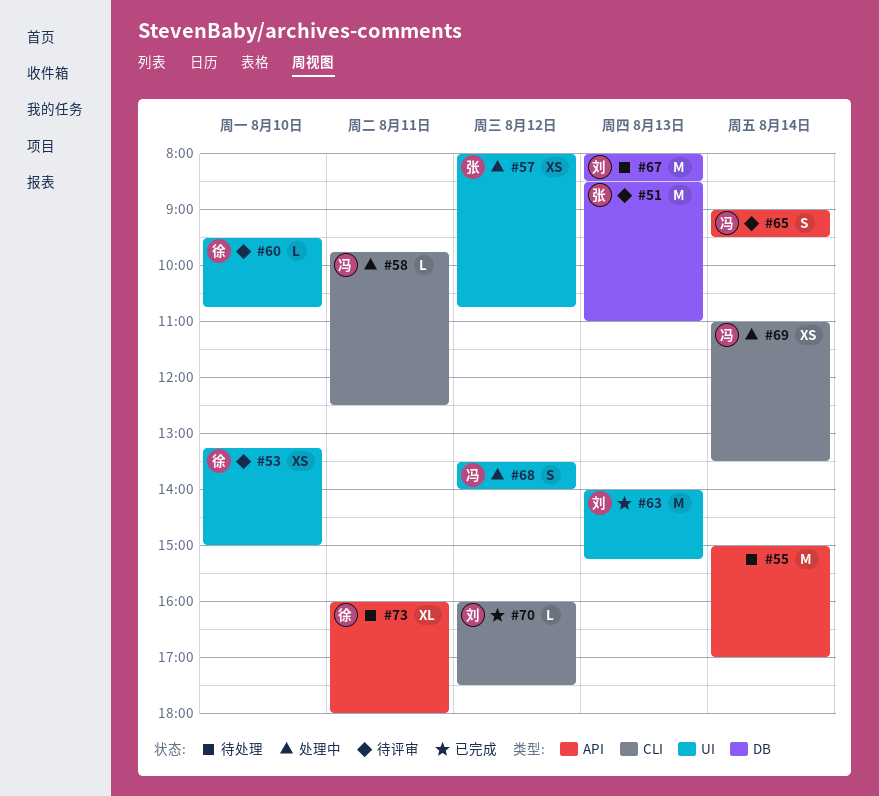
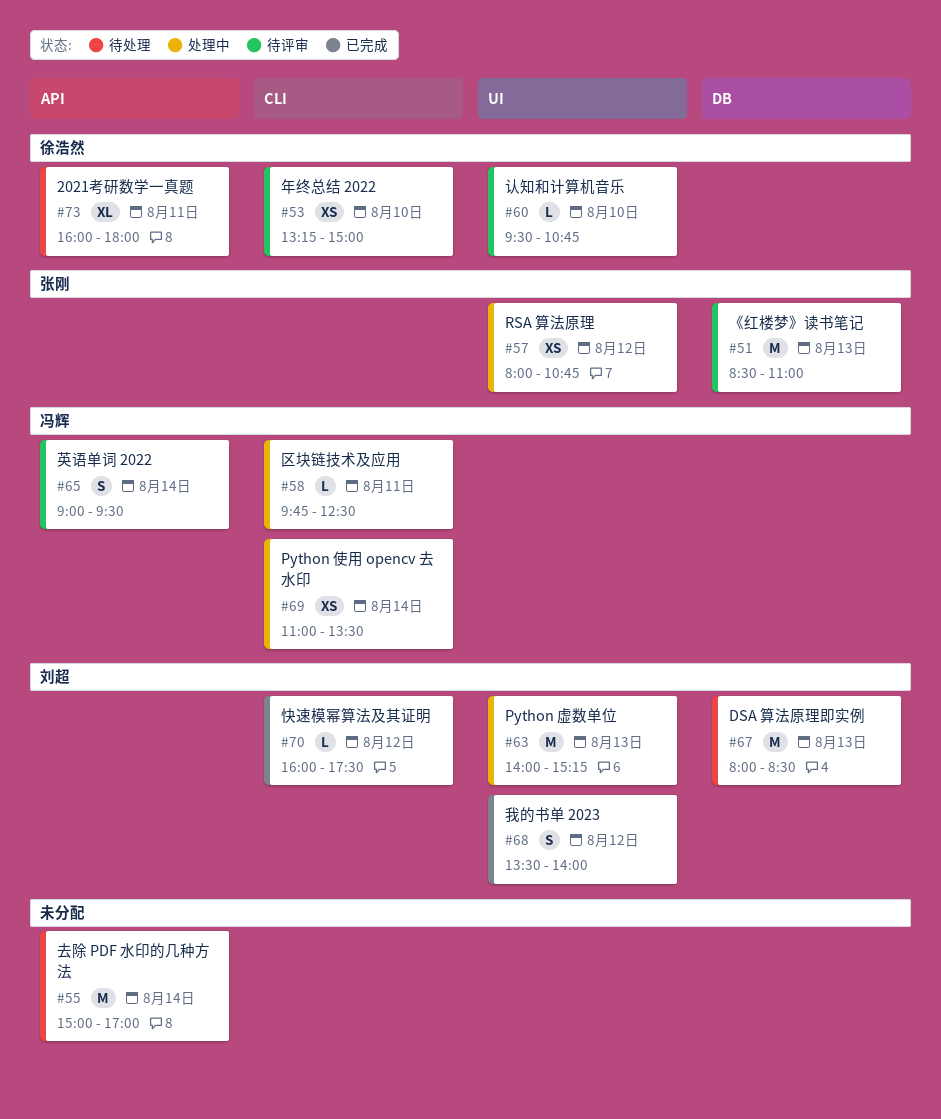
#53, label: UI -> CLI
#63, status: 已完成 -> 处理中
#68, status: 处理中 -> 已完成
#68, owner: 冯辉 -> 刘超

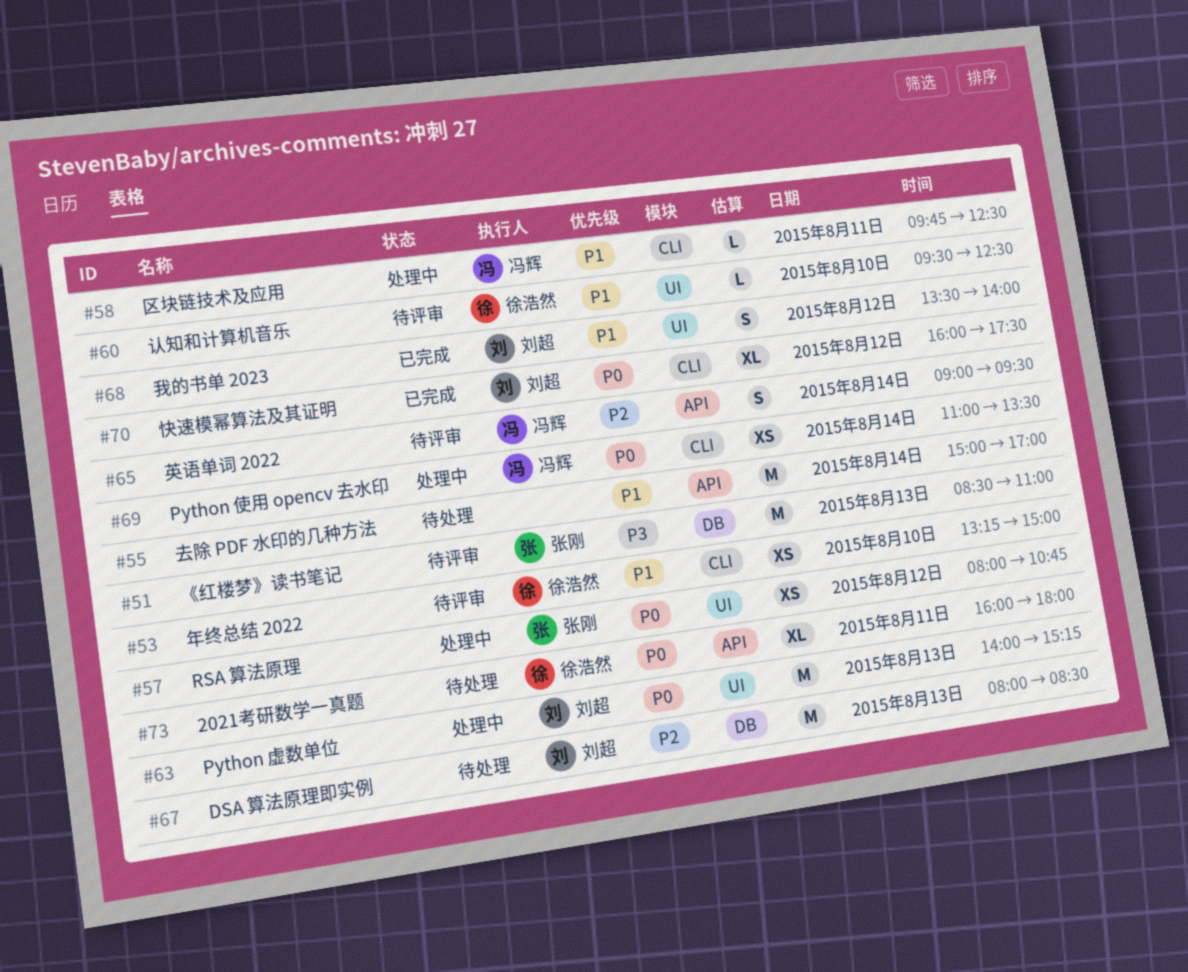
#60, ends: 10:45 -> 12:30
#70, estimate: L -> XL

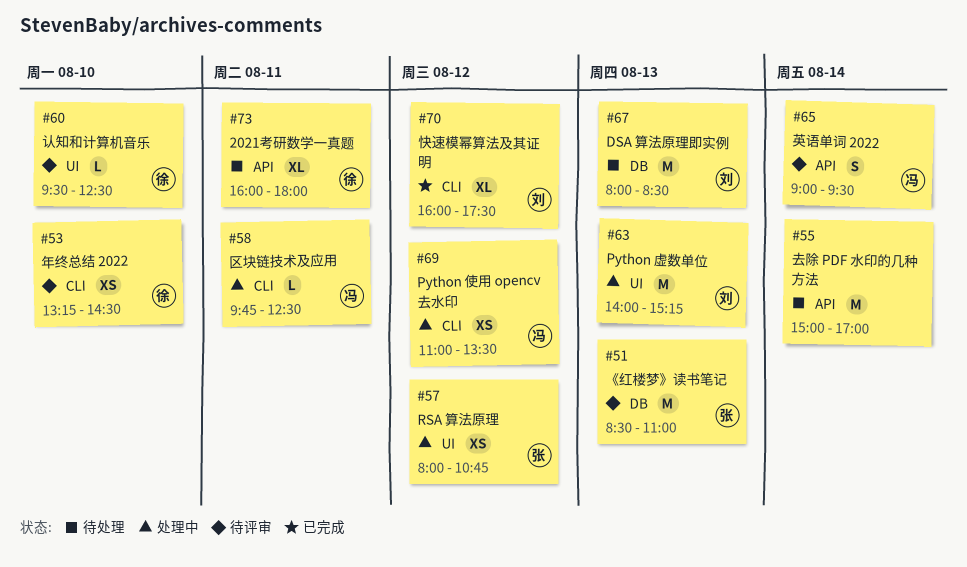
#53, ends: 15:00 -> 14:30
#68: present -> none
#69, day: Aug 14 -> Aug 12

